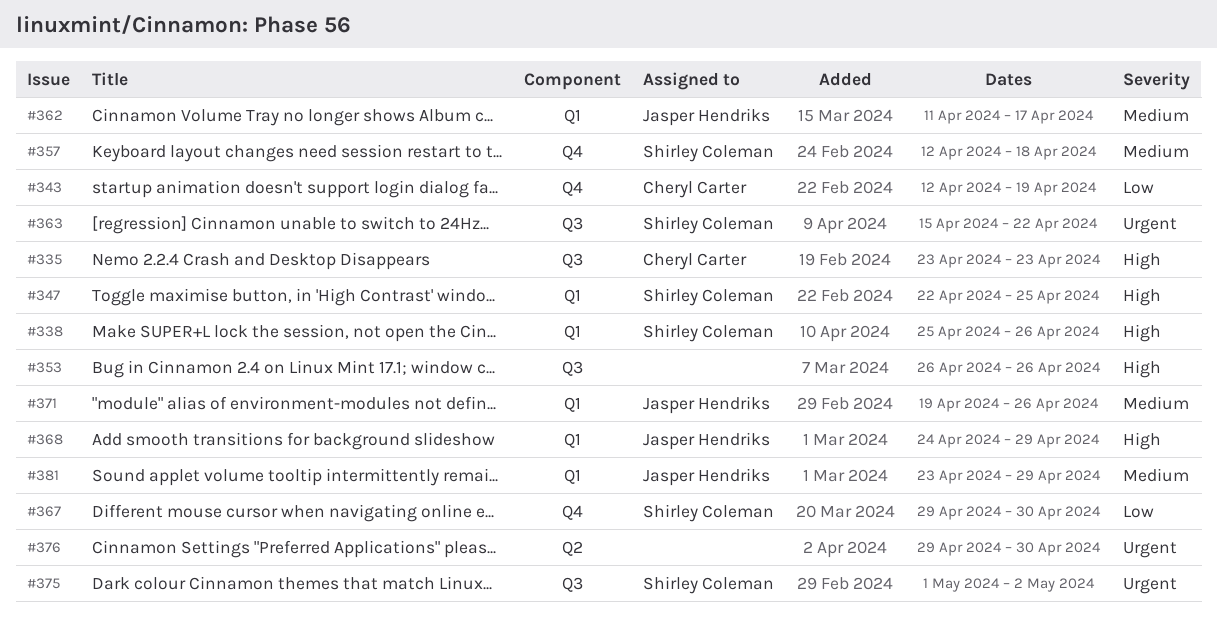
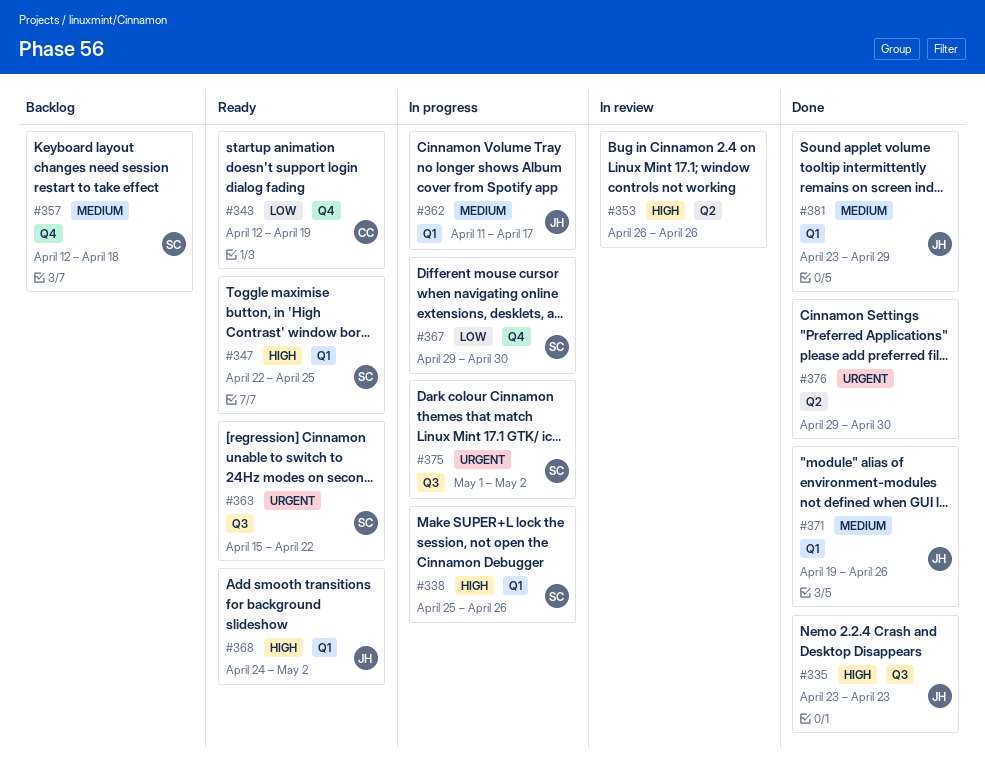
#335, owner: Cheryl Carter -> Jasper Hendriks
#353, label: Q3 -> Q2
#368, due: Apr 29 -> May 2

